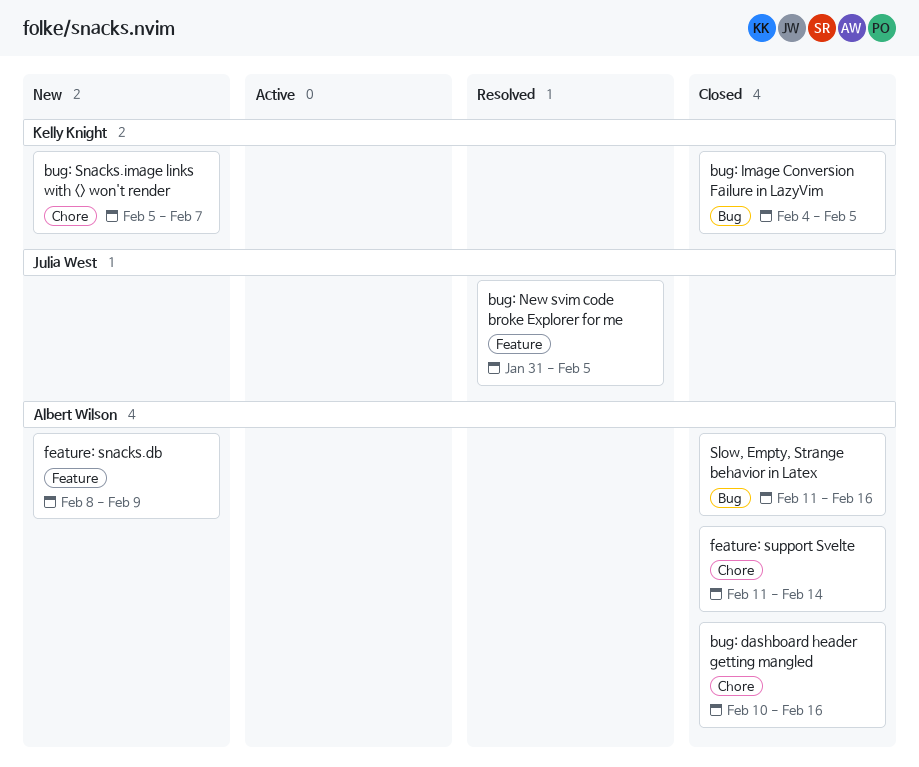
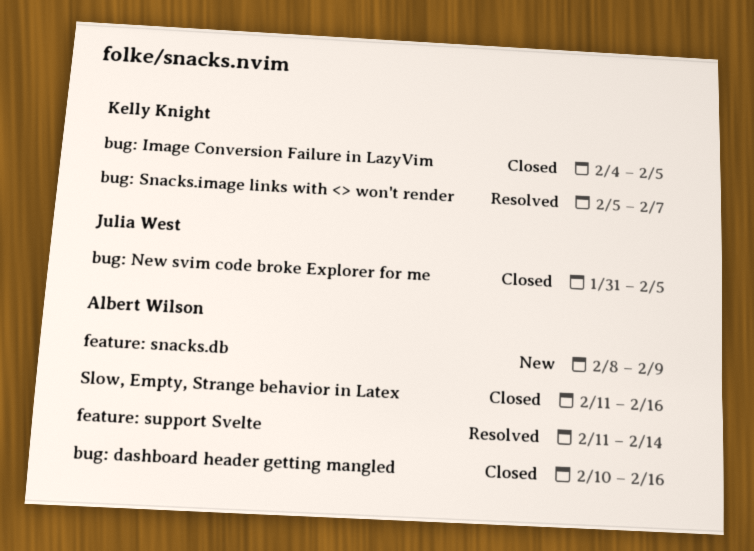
bug: New svim code broke Explorer for me, status: Resolved -> Closed
bug: Snacks.image links with <> won't render, status: New -> Resolved
feature: support Svelte, status: Closed -> Resolved

